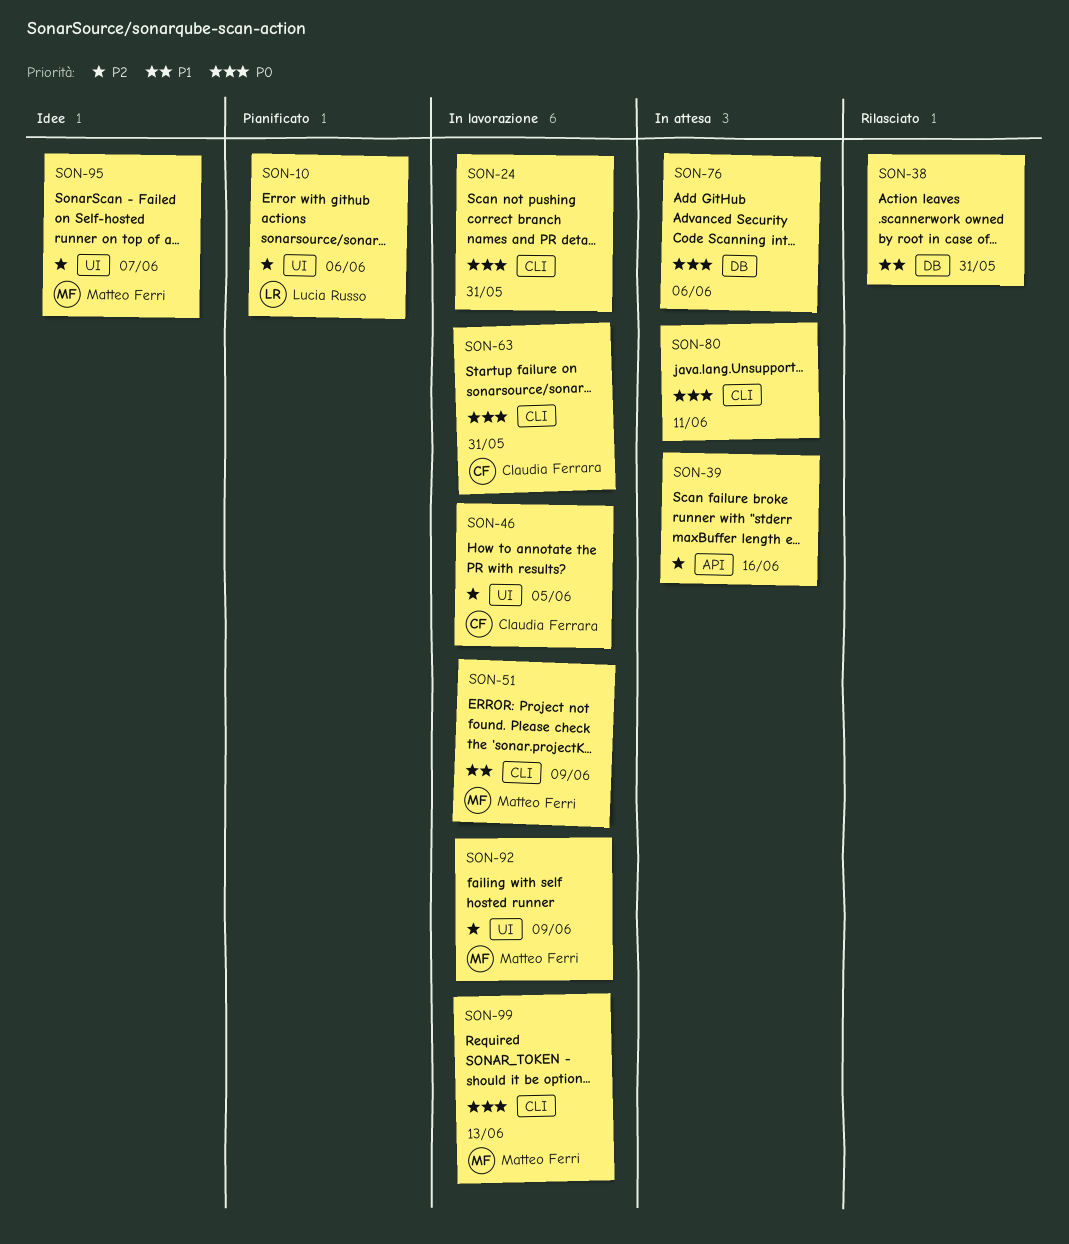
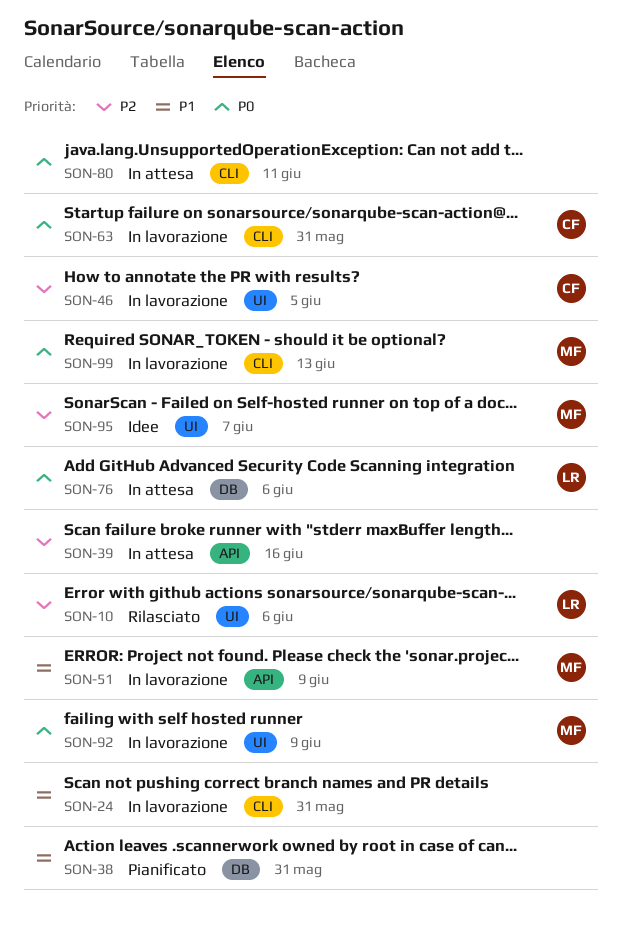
SON-10, status: Pianificato -> Rilasciato
SON-24, priority: P0 -> P1
SON-38, status: Rilasciato -> Pianificato
SON-51, label: CLI -> API
SON-76, owner: none -> Lucia Russo
SON-92, priority: P2 -> P0

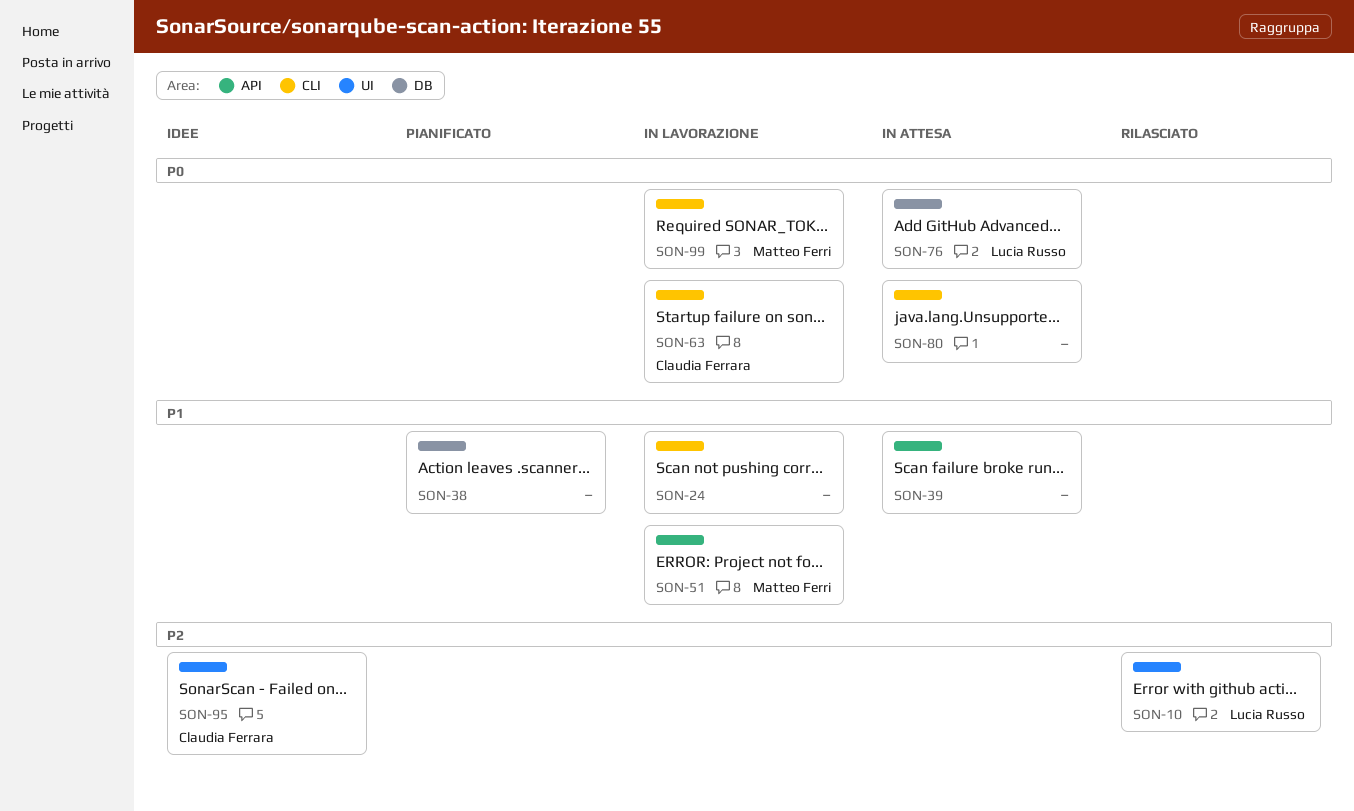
SON-39, priority: P2 -> P1
SON-46: present -> none
SON-92: present -> none
SON-95, owner: Matteo Ferri -> Claudia Ferrara

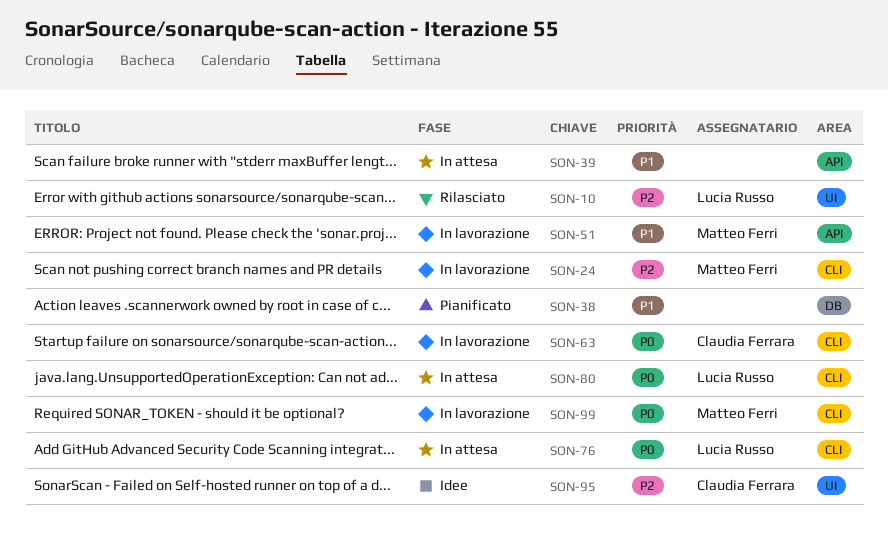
SON-24, owner: none -> Matteo Ferri
SON-24, priority: P1 -> P2
SON-76, label: DB -> CLI
SON-80, owner: none -> Lucia Russo

